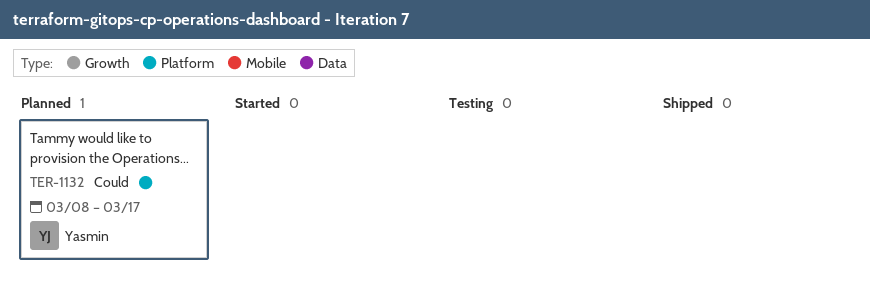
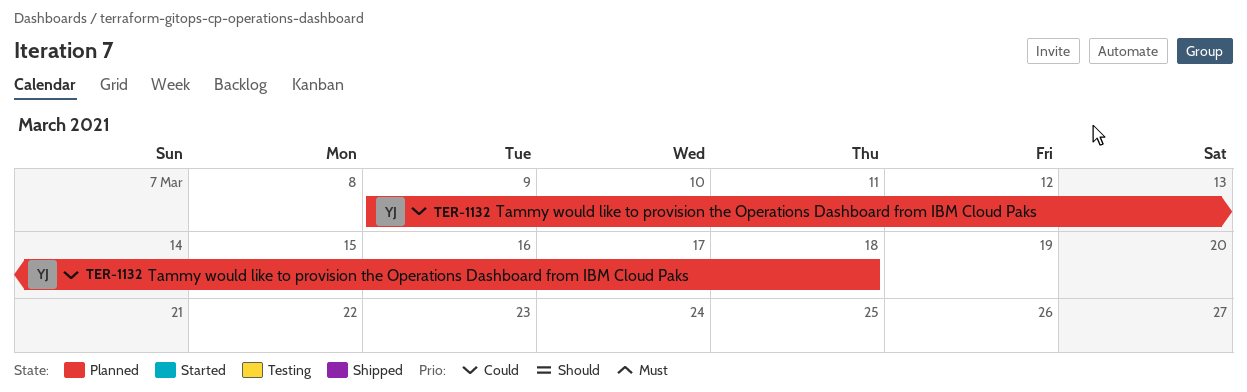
TER-1132, start: Mar 8 -> Mar 9
TER-1132, due: Mar 17 -> Mar 18

